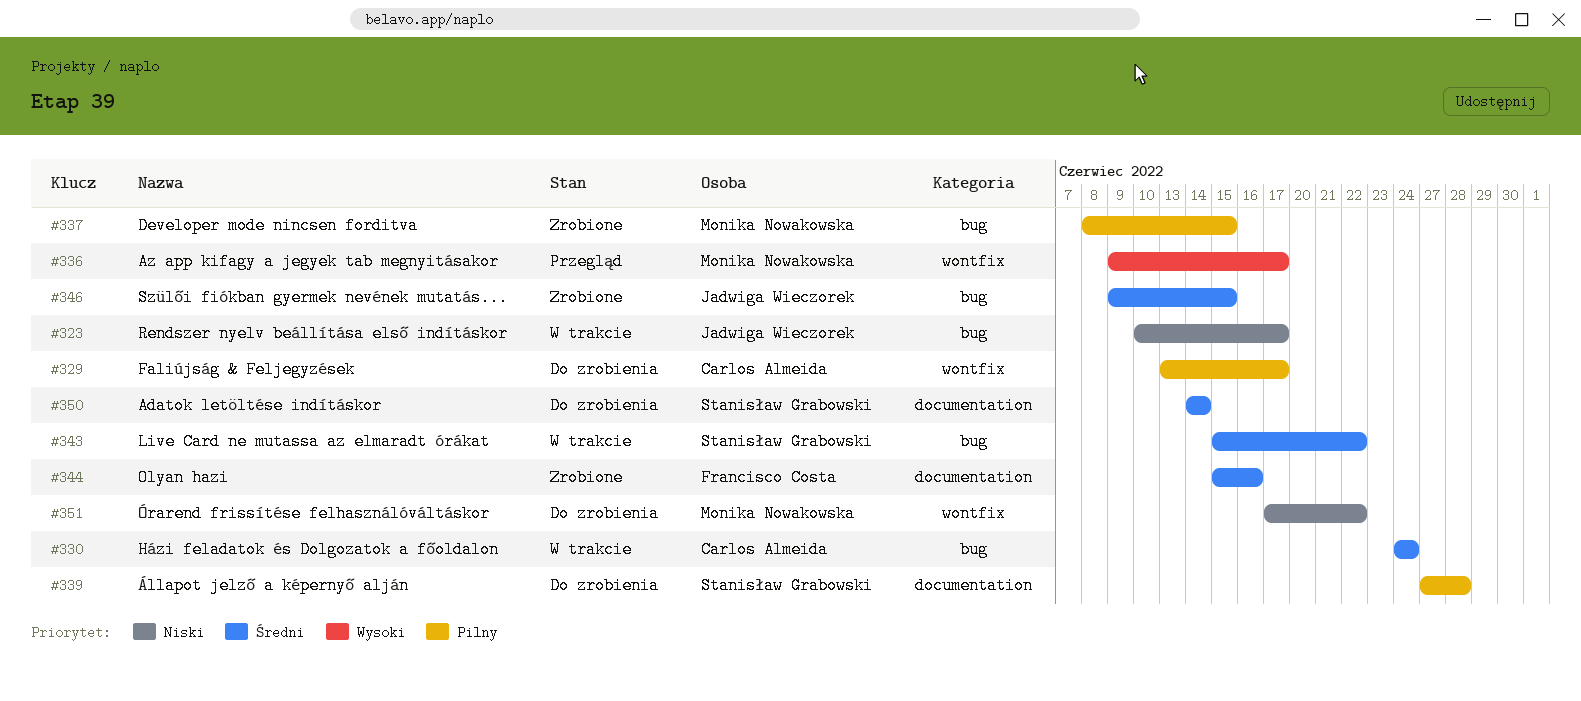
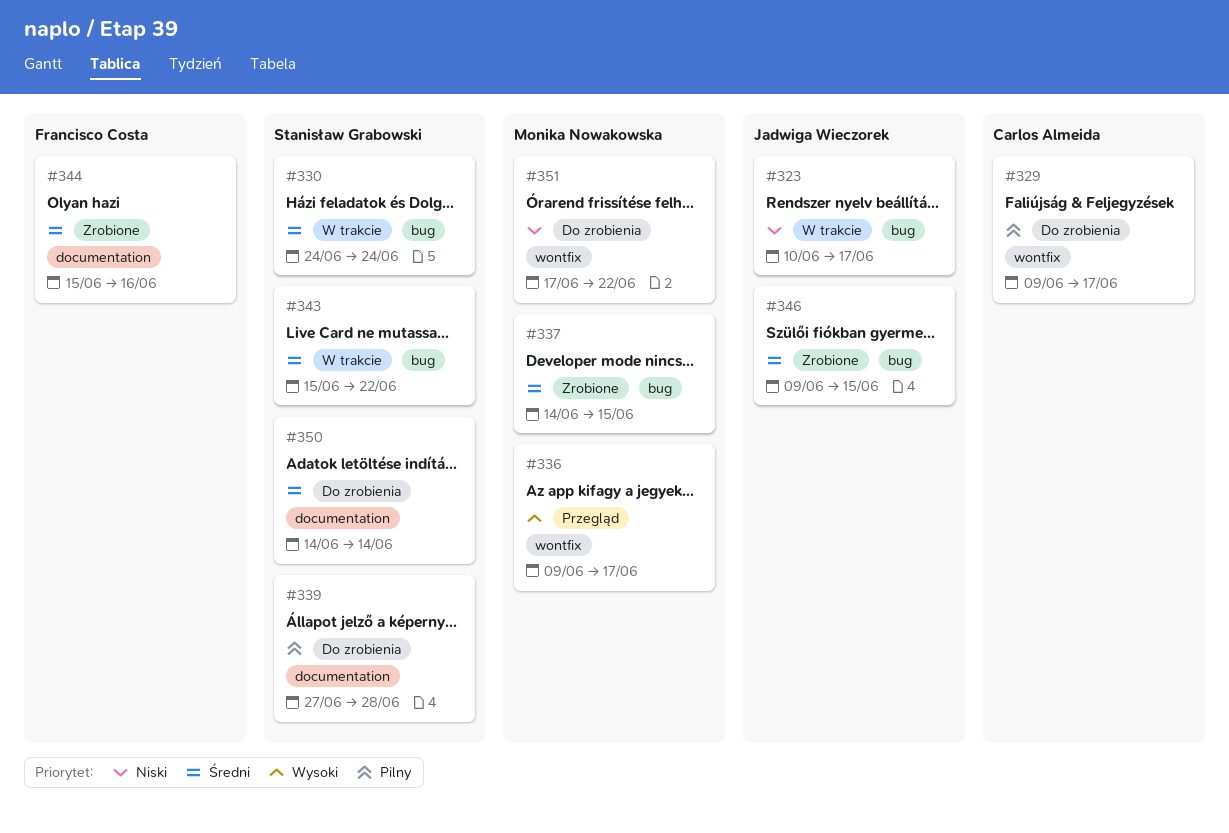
#329, start: Jun 13 -> Jun 9
#330, owner: Carlos Almeida -> Stanisław Grabowski
#337, priority: Pilny -> Średni
#337, start: Jun 8 -> Jun 14

